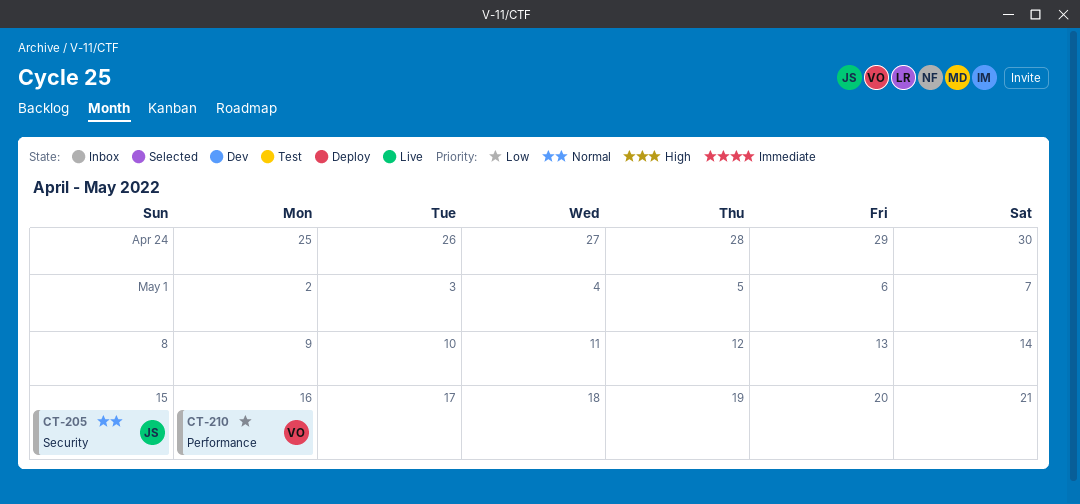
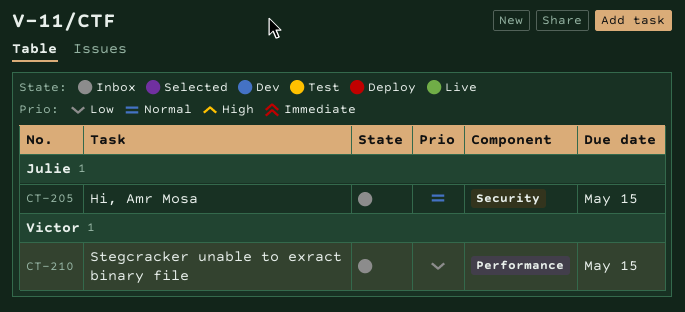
CT-210, due: May 16 -> May 15

